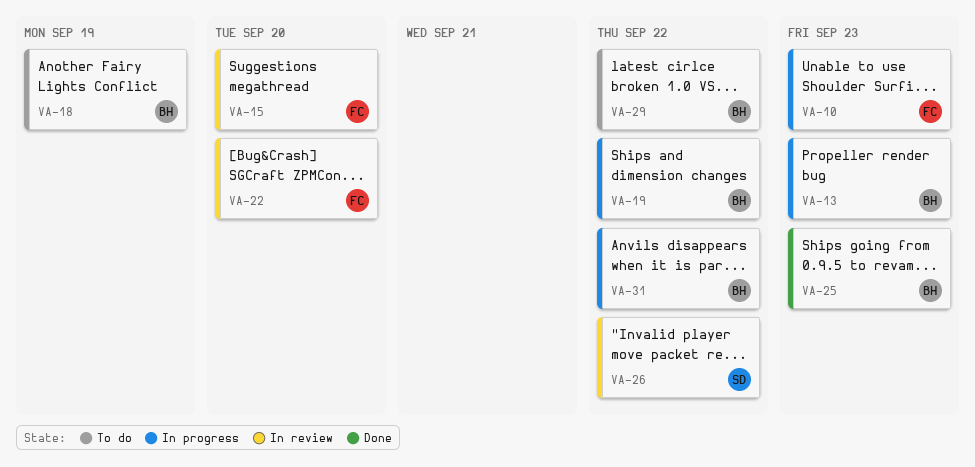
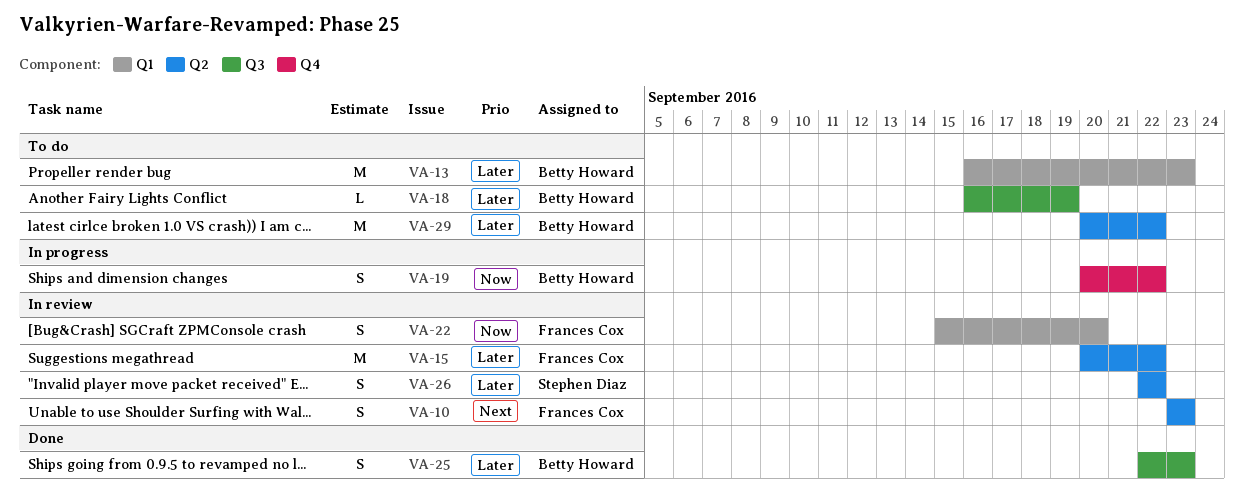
VA-10, status: In progress -> In review
VA-13, status: In progress -> To do
VA-15, due: Sep 20 -> Sep 22
VA-31: present -> none

